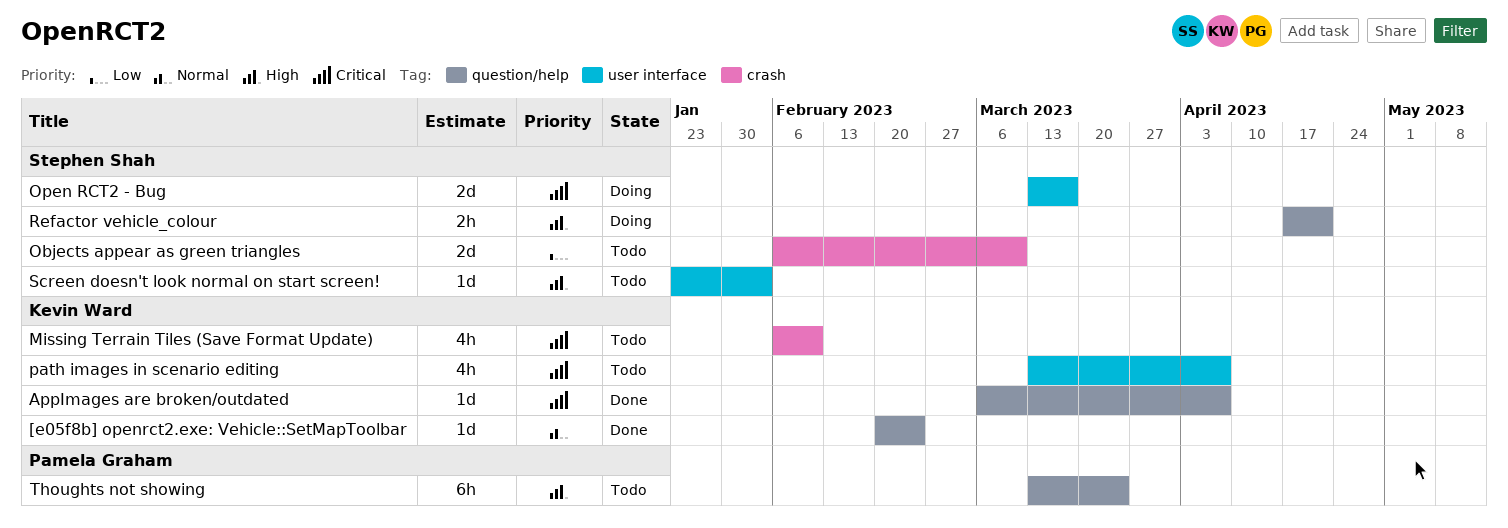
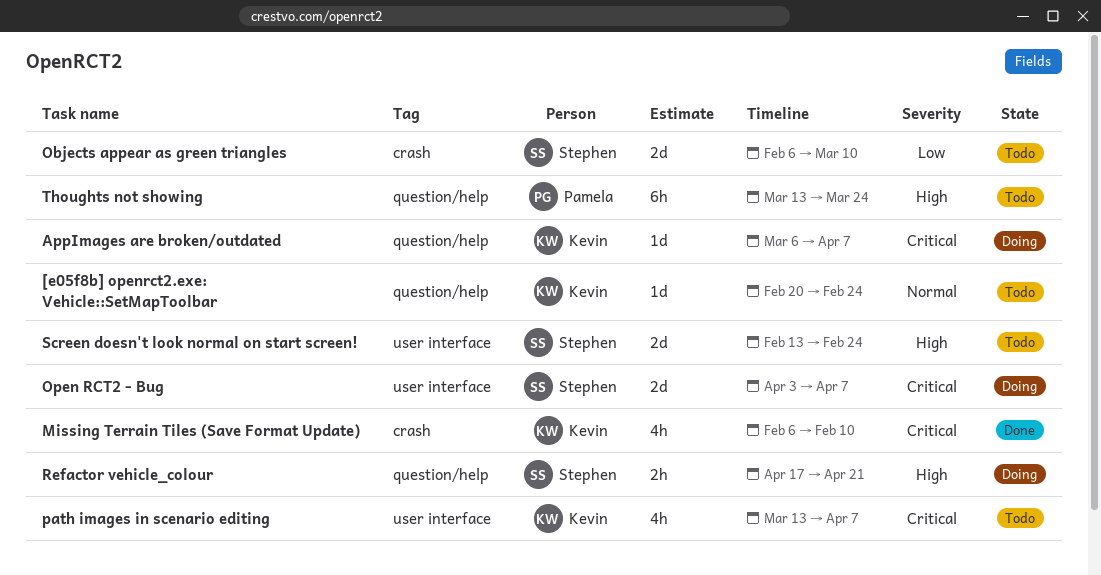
[e05f8b] openrct2.exe: Vehicle::SetMapToolbar, status: Done -> Todo
AppImages are broken/outdated, status: Done -> Doing
Missing Terrain Tiles (Save Format Update), status: Todo -> Done
Open RCT2 - Bug, start: Mar 13 -> Apr 3
Open RCT2 - Bug, due: Mar 17 -> Apr 7
Screen doesn't look normal on start screen!, estimate: 1d -> 2d
Screen doesn't look normal on start screen!, start: Jan 23 -> Feb 13
Screen doesn't look normal on start screen!, due: Feb 3 -> Feb 24

